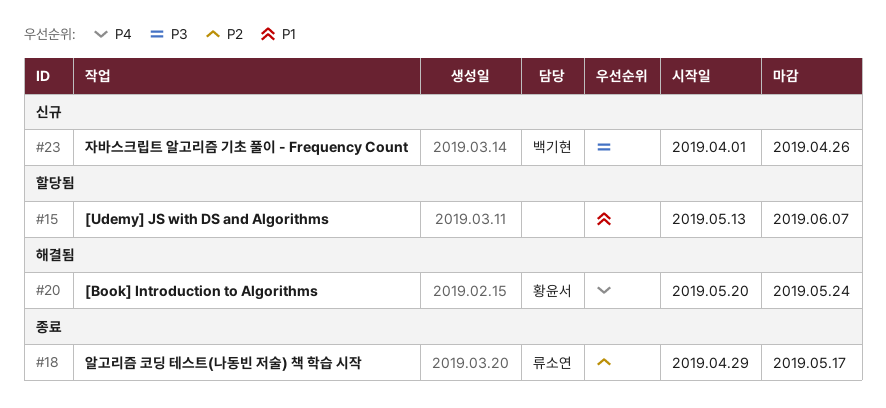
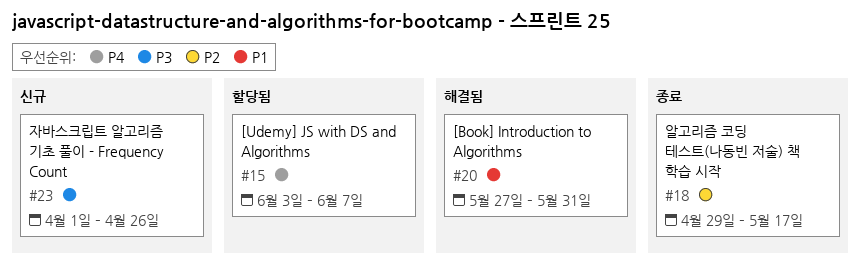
#15, priority: P1 -> P4
#15, start: May 13 -> Jun 3
#20, priority: P4 -> P1
#20, start: May 20 -> May 27
#20, due: May 24 -> May 31

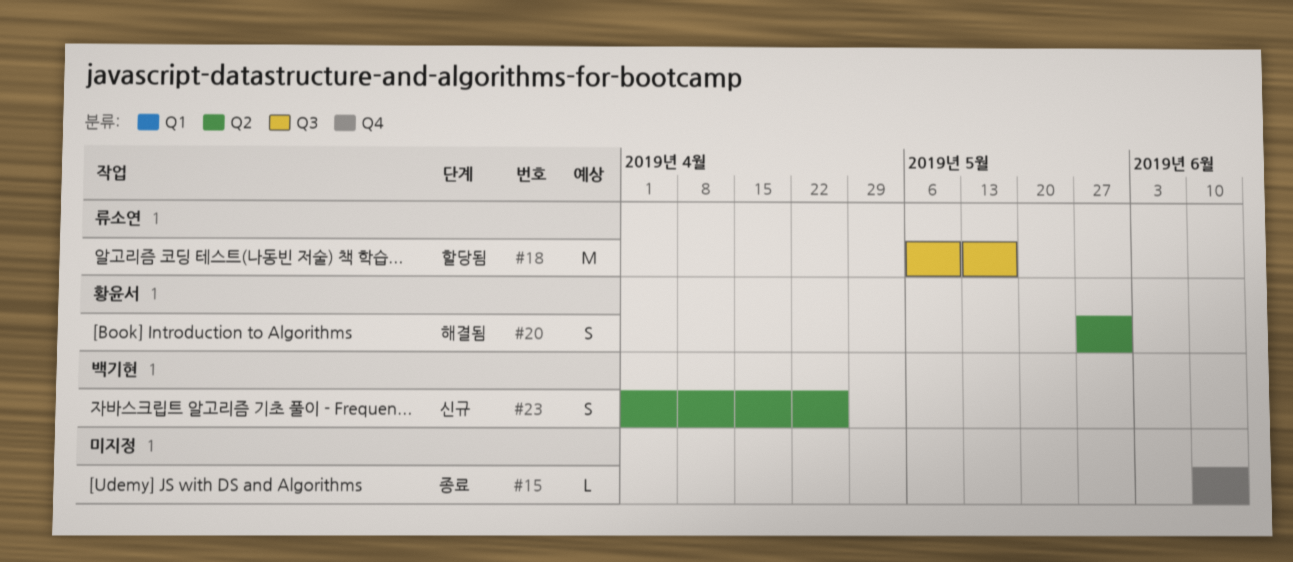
#15, status: 할당됨 -> 종료
#15, start: Jun 3 -> Jun 10
#15, due: Jun 7 -> Jun 14
#18, status: 종료 -> 할당됨
#18, start: Apr 29 -> May 6

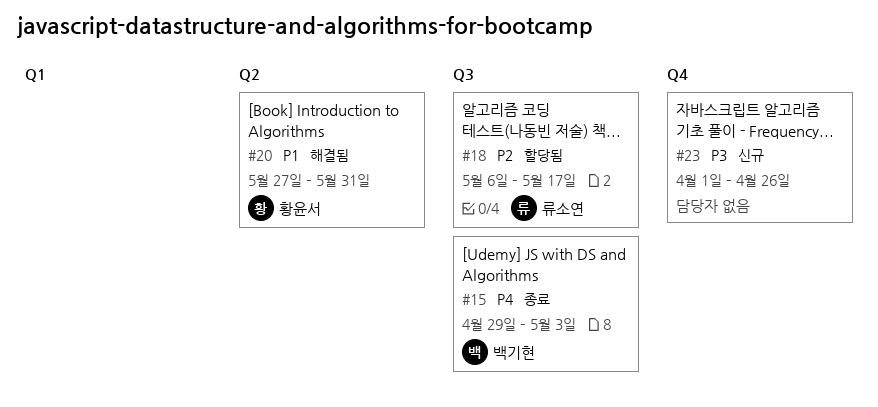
#15, owner: none -> 백기현
#15, label: Q4 -> Q3
#15, start: Jun 10 -> Apr 29
#15, due: Jun 14 -> May 3
#23, owner: 백기현 -> none
#23, label: Q2 -> Q4

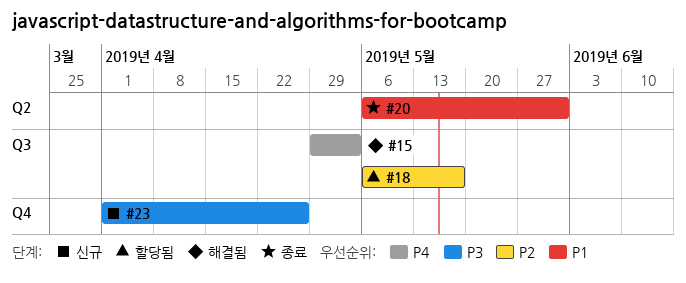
#15, status: 종료 -> 해결됨
#20, status: 해결됨 -> 종료
#20, start: May 27 -> May 6

